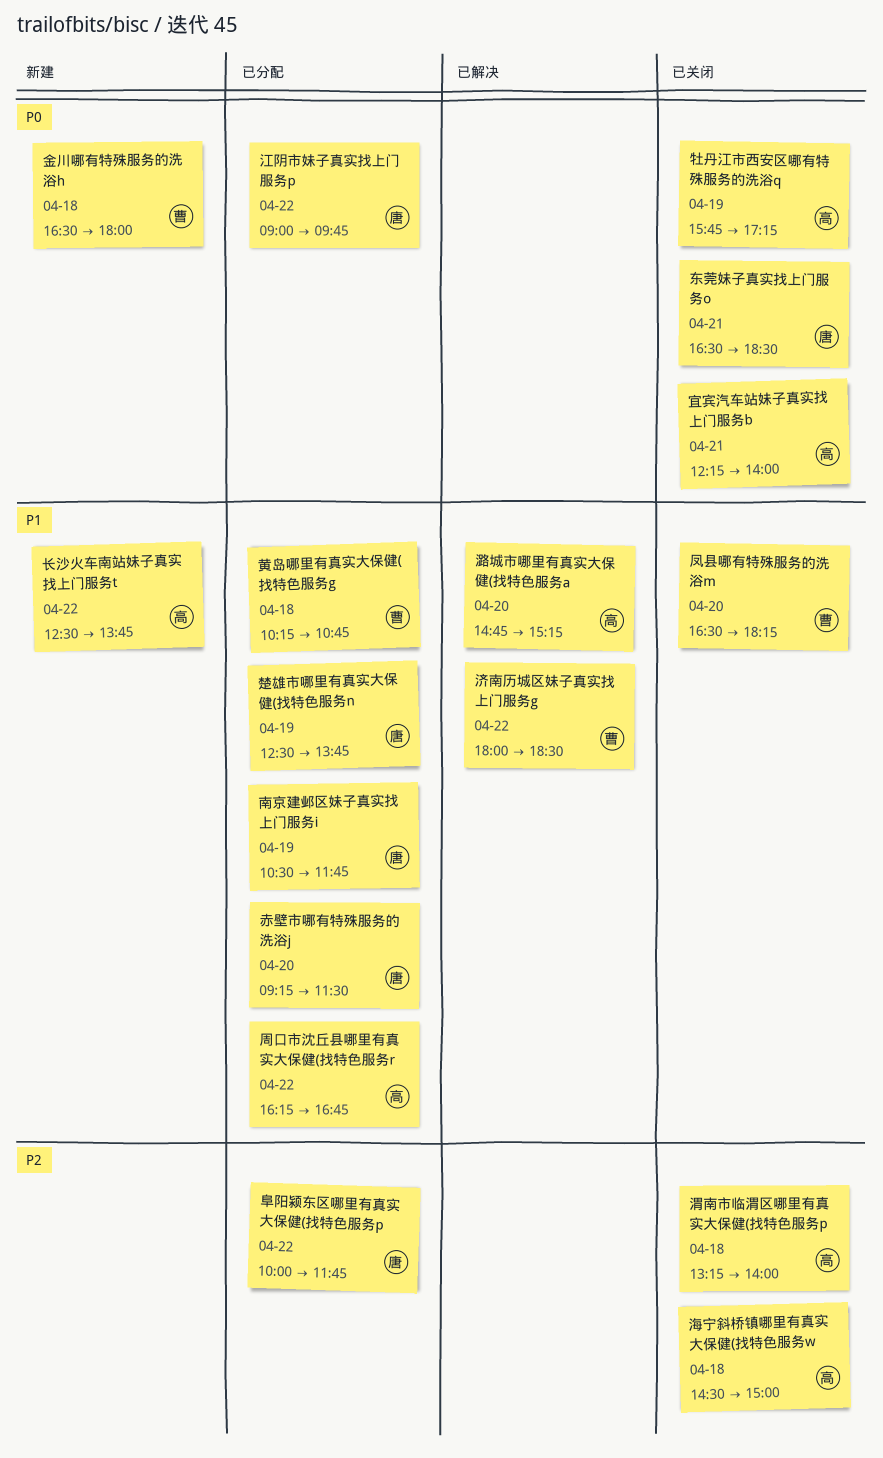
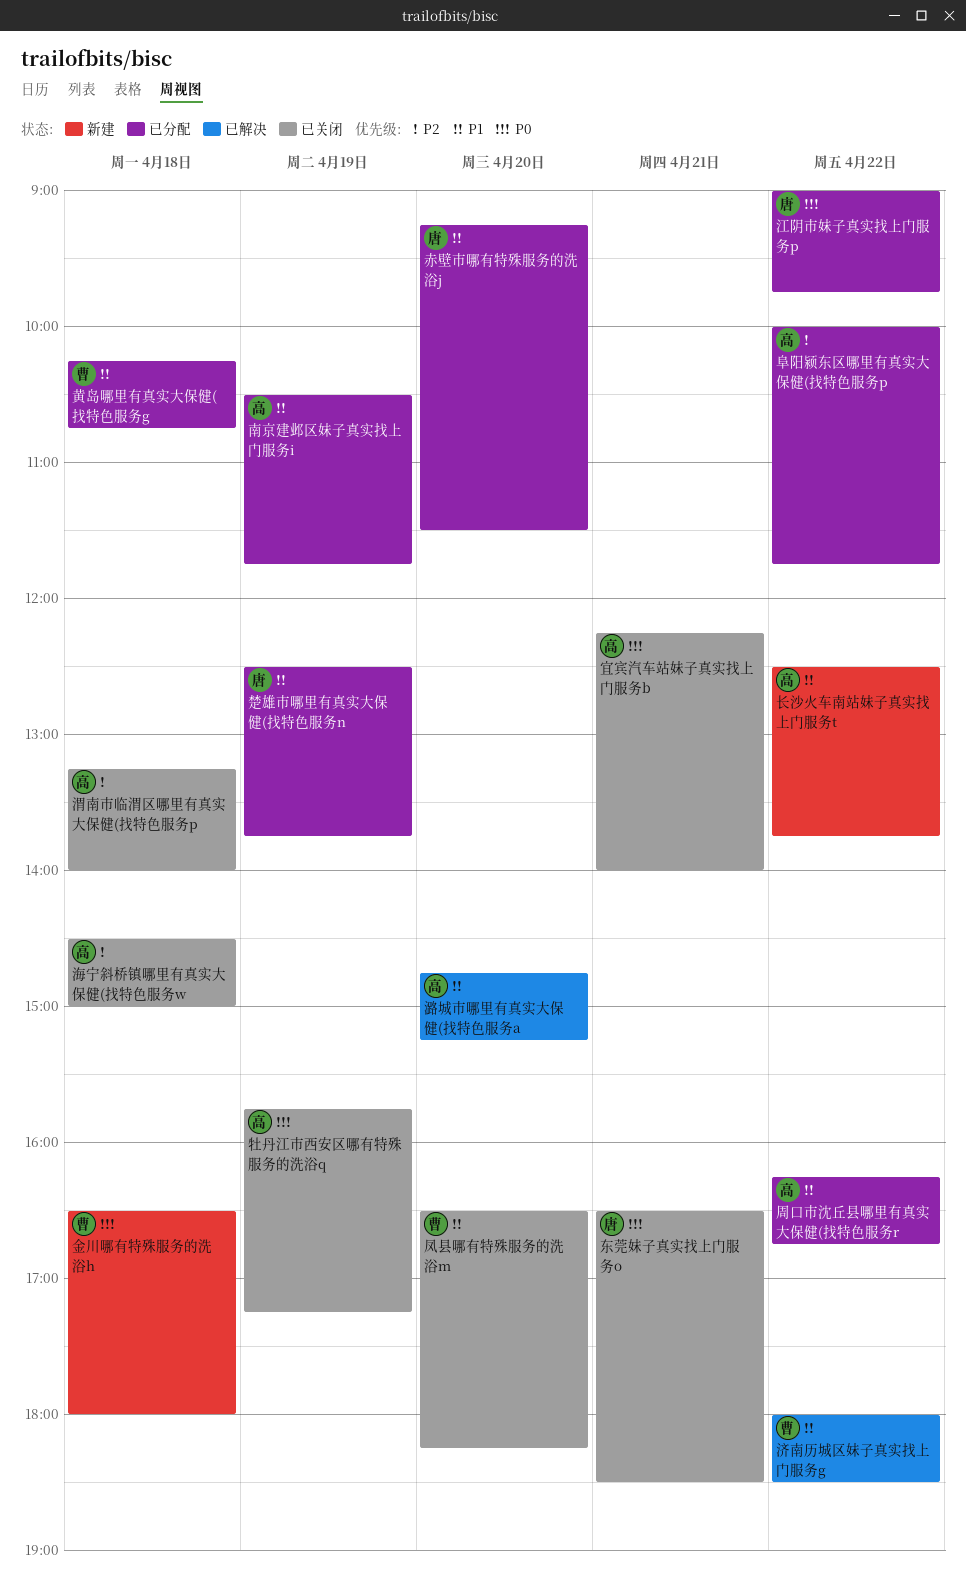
南京建邺区妹子真实找上门服务i, owner: 唐 -> 高
阜阳颍东区哪里有真实大保健(找特色服务p, owner: 唐 -> 高

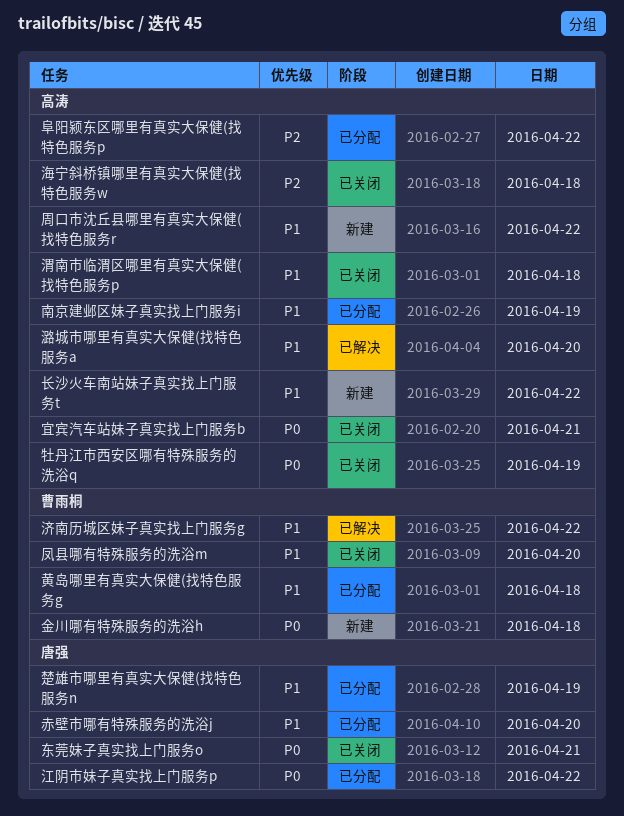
周口市沈丘县哪里有真实大保健(找特色服务r, status: 已分配 -> 新建
渭南市临渭区哪里有真实大保健(找特色服务p, priority: P2 -> P1

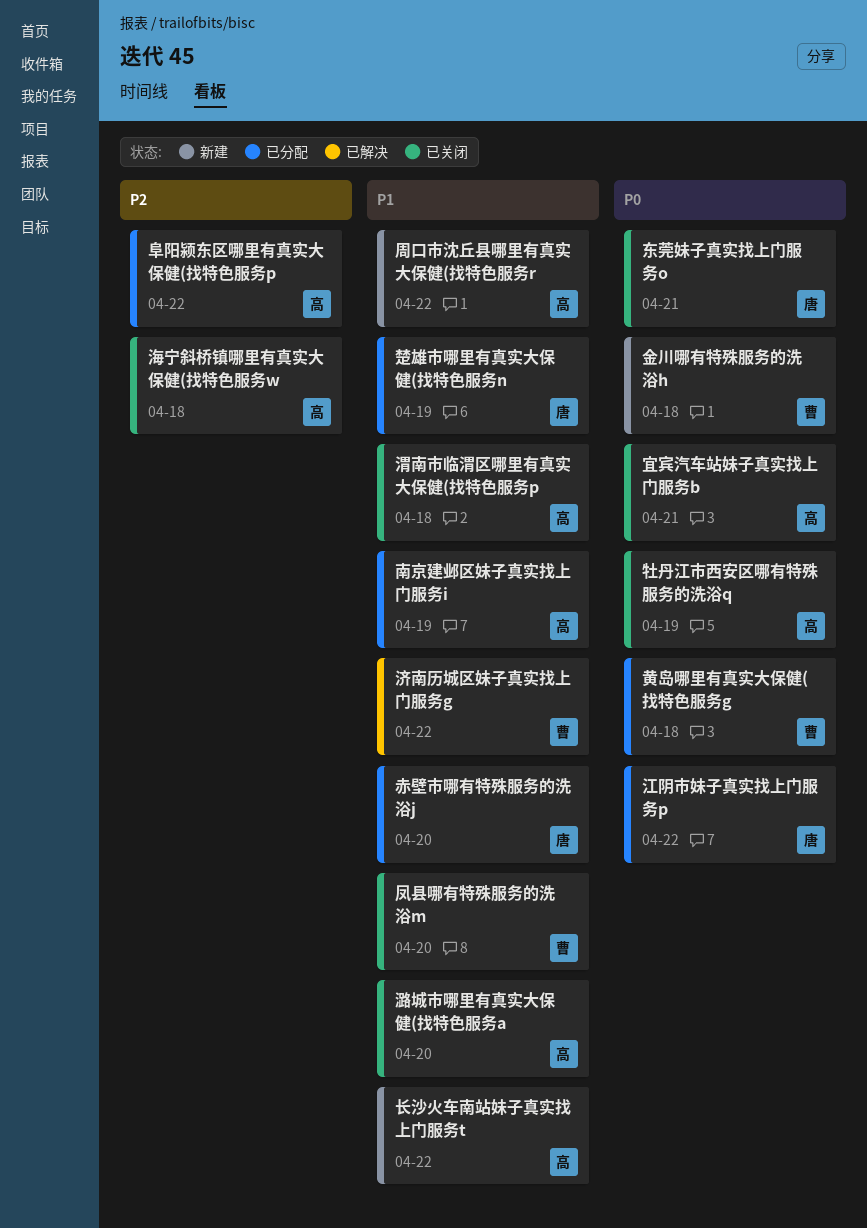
潞城市哪里有真实大保健(找特色服务a, status: 已解决 -> 已关闭
黄岛哪里有真实大保健(找特色服务g, priority: P1 -> P0

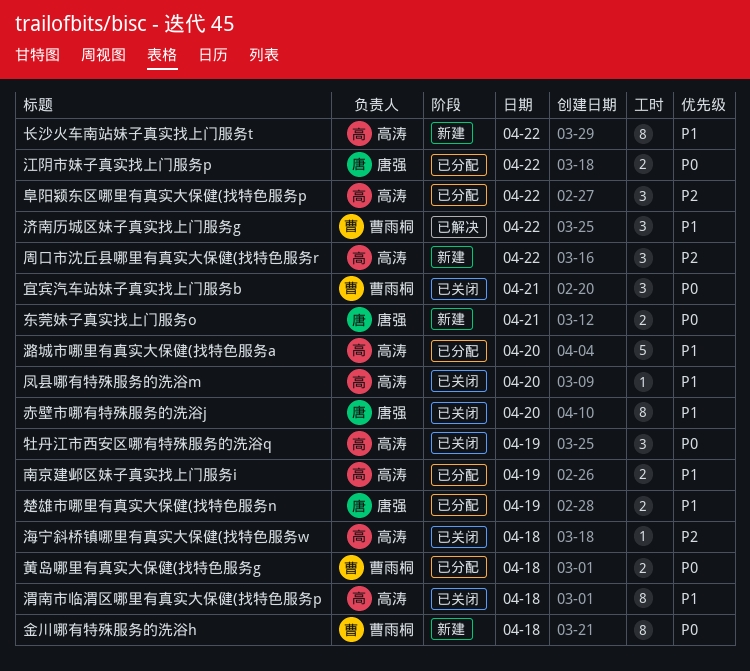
东莞妹子真实找上门服务o, status: 已关闭 -> 新建
凤县哪有特殊服务的洗浴m, owner: 曹雨桐 -> 高涛
周口市沈丘县哪里有真实大保健(找特色服务r, priority: P1 -> P2
宜宾汽车站妹子真实找上门服务b, owner: 高涛 -> 曹雨桐
潞城市哪里有真实大保健(找特色服务a, status: 已关闭 -> 已分配
赤壁市哪有特殊服务的洗浴j, status: 已分配 -> 已关闭

